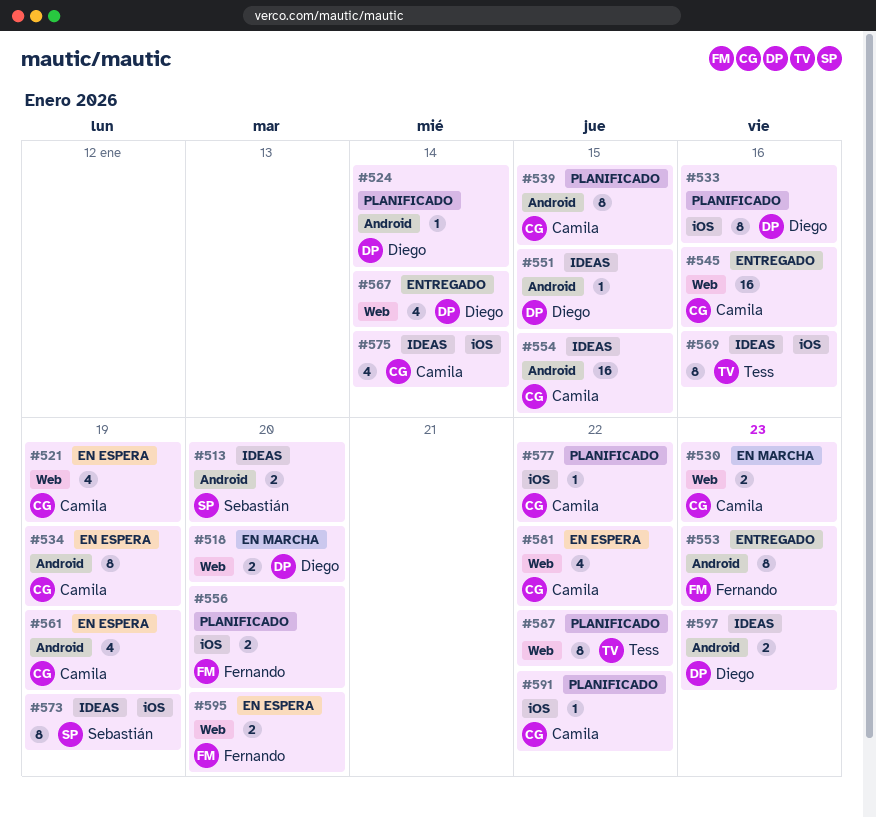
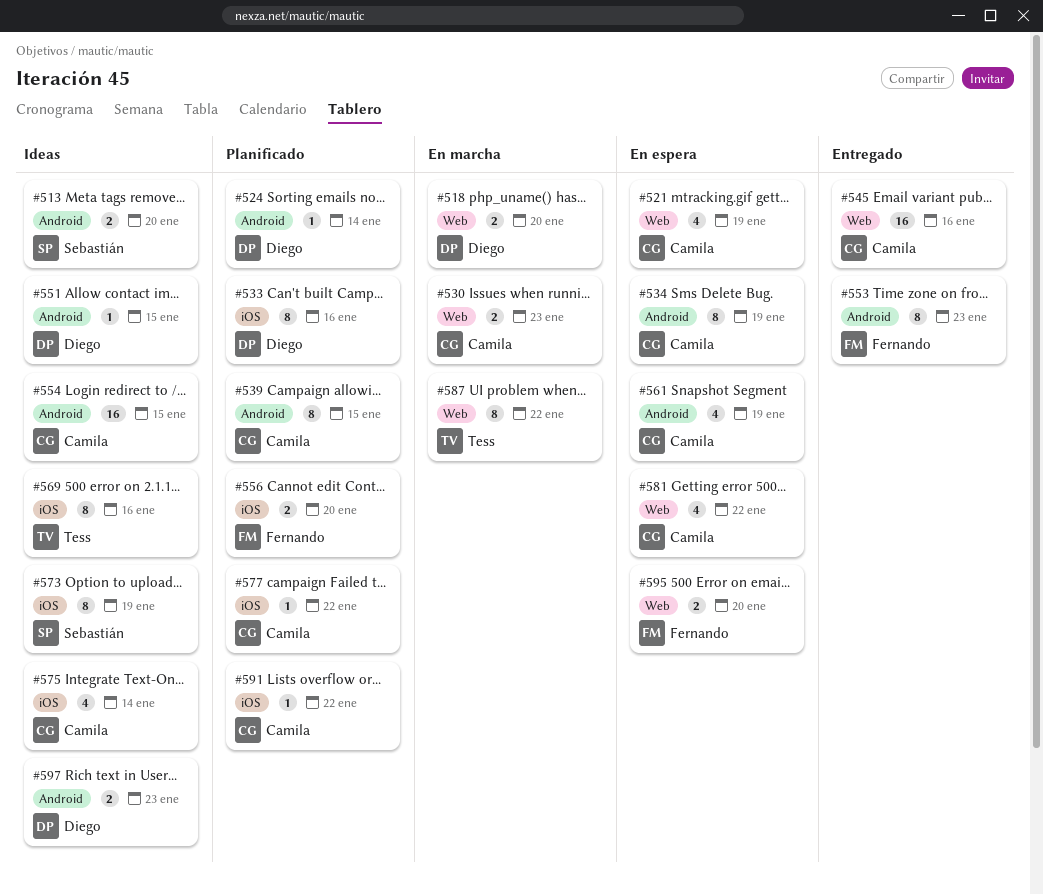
#567: present -> none
#587, status: Planificado -> En marcha

